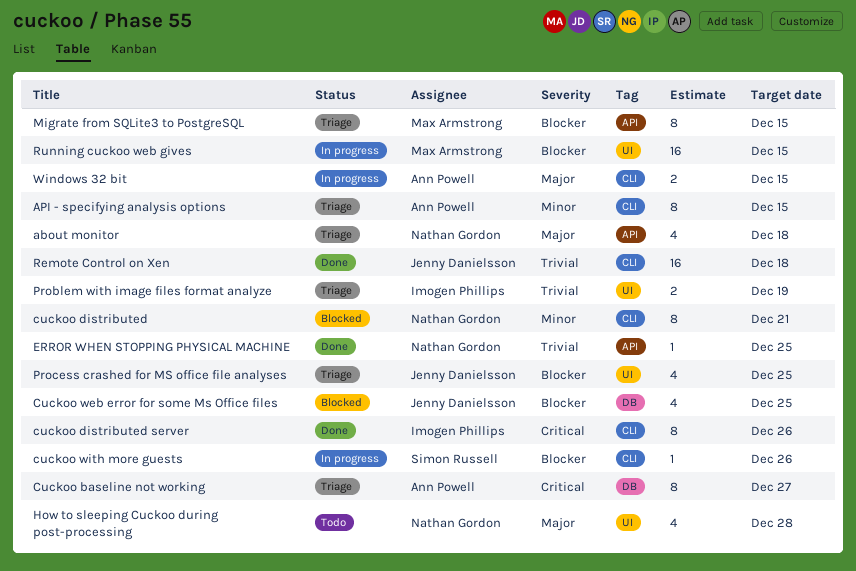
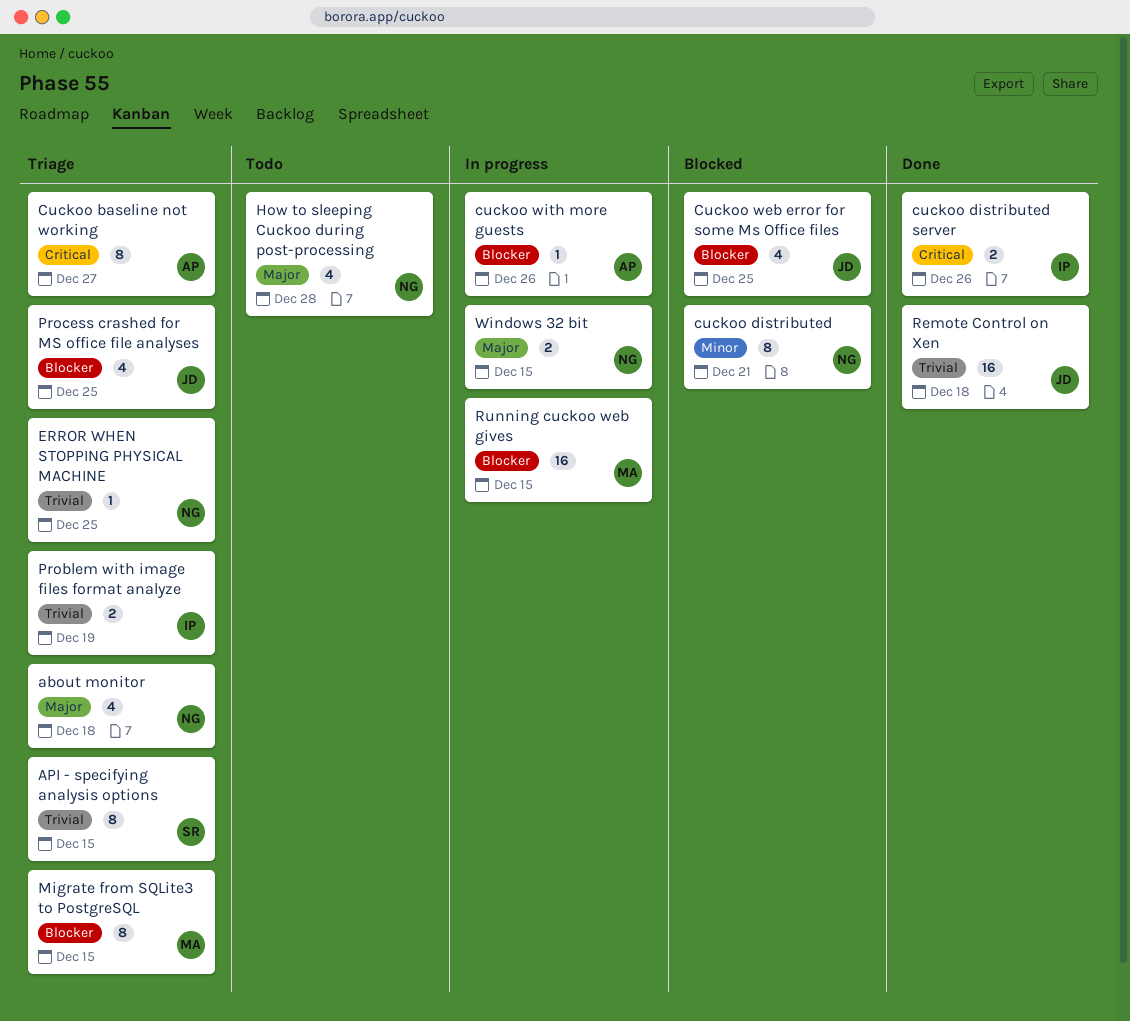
API - specifying analysis options, owner: Ann Powell -> Simon Russell
API - specifying analysis options, priority: Minor -> Trivial
cuckoo distributed server, estimate: 8 -> 2
cuckoo with more guests, owner: Simon Russell -> Ann Powell
ERROR WHEN STOPPING PHYSICAL MACHINE, status: Done -> Triage
Windows 32 bit, owner: Ann Powell -> Nathan Gordon

